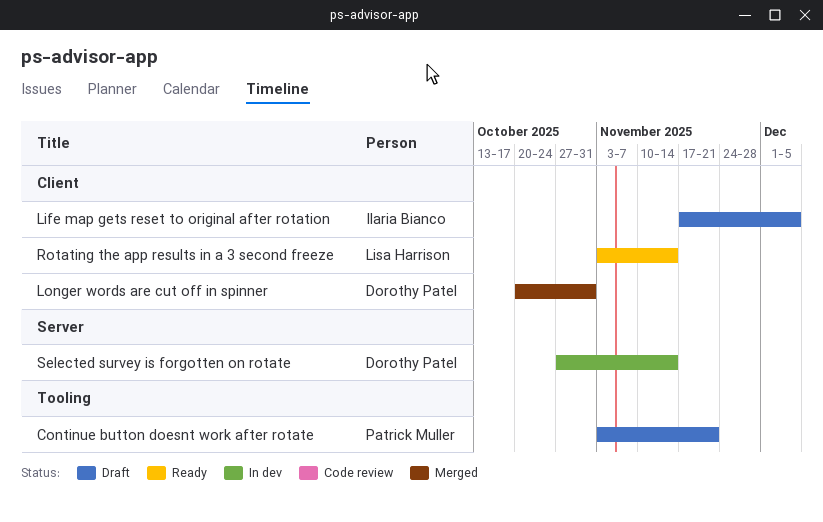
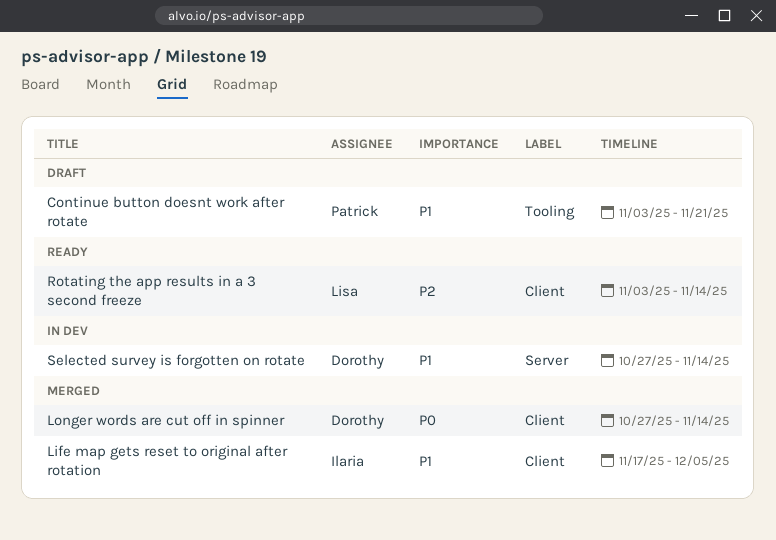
Life map gets reset to original after rotation, status: Draft -> Merged
Longer words are cut off in spinner, start: Oct 20 -> Oct 27
Longer words are cut off in spinner, due: Oct 31 -> Nov 14

